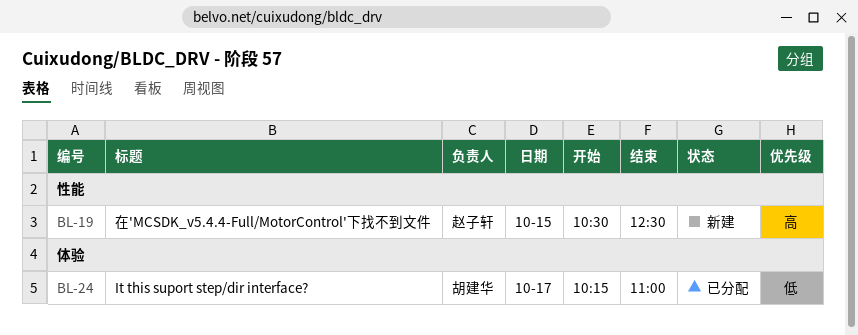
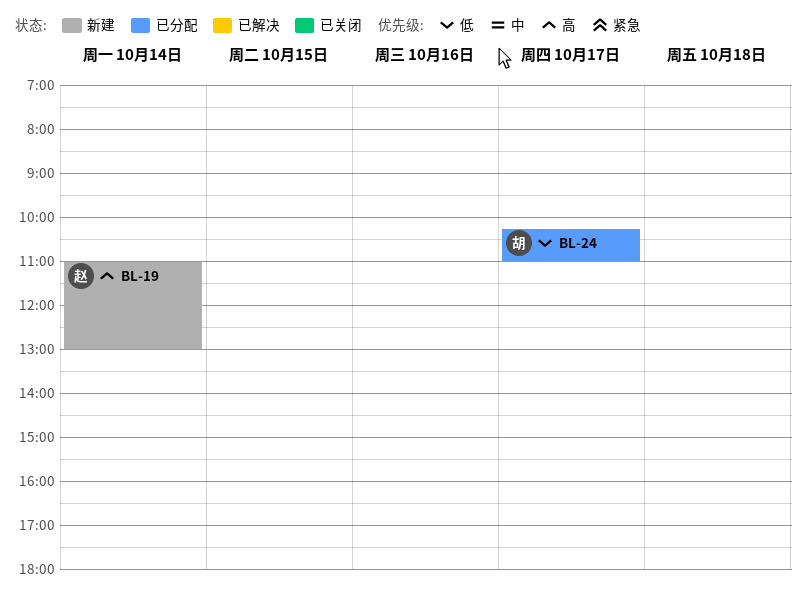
BL-19, day: Oct 15 -> Oct 14
BL-19, begins: 10:30 -> 11:00
BL-19, ends: 12:30 -> 13:00

